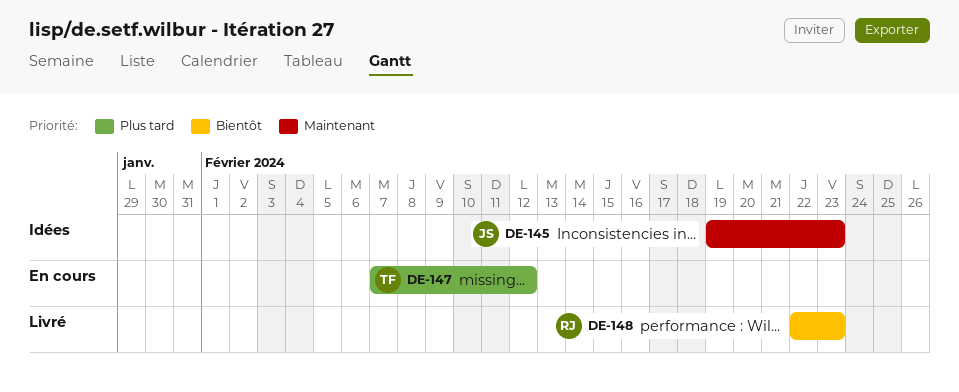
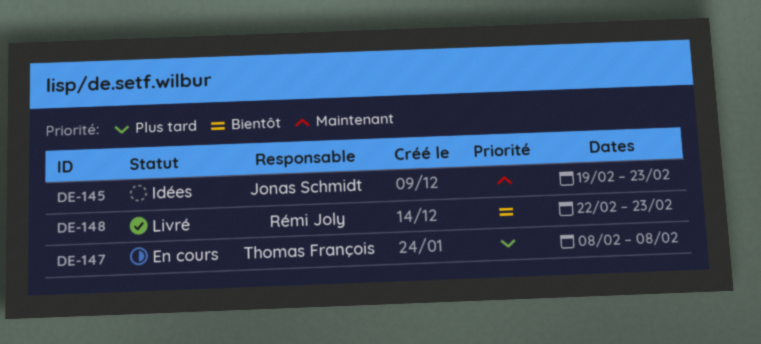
DE-147, start: Feb 7 -> Feb 8
DE-147, due: Feb 12 -> Feb 8

